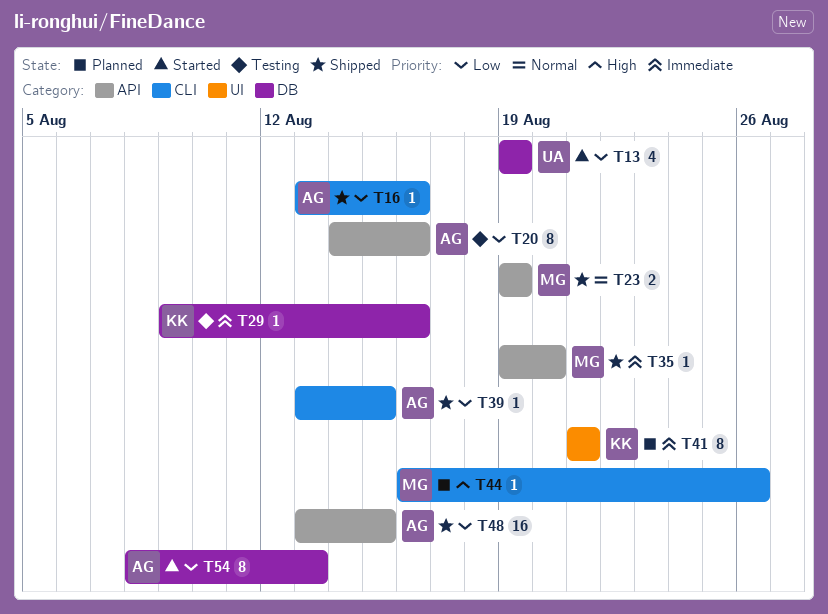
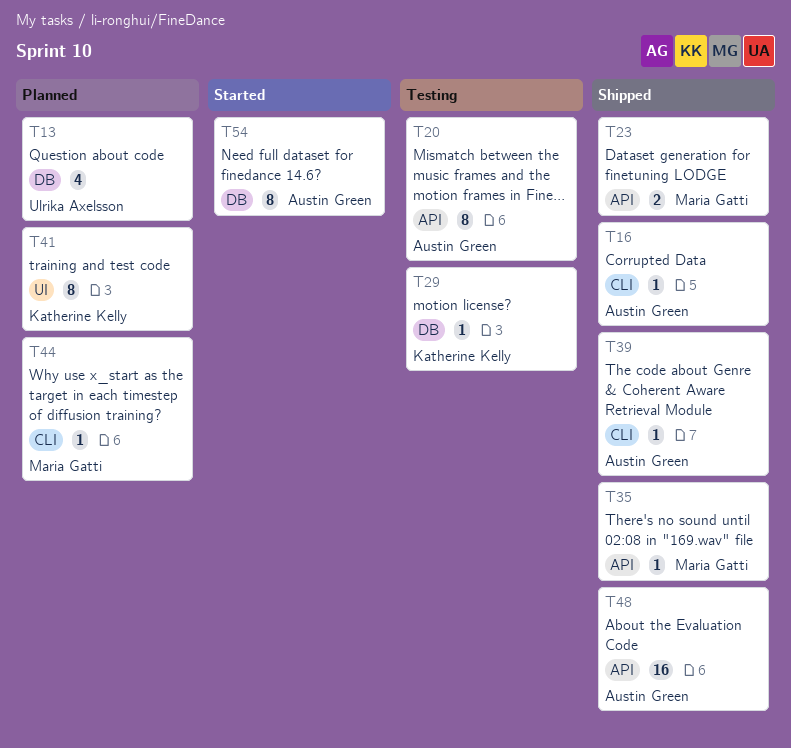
T13, status: Started -> Planned

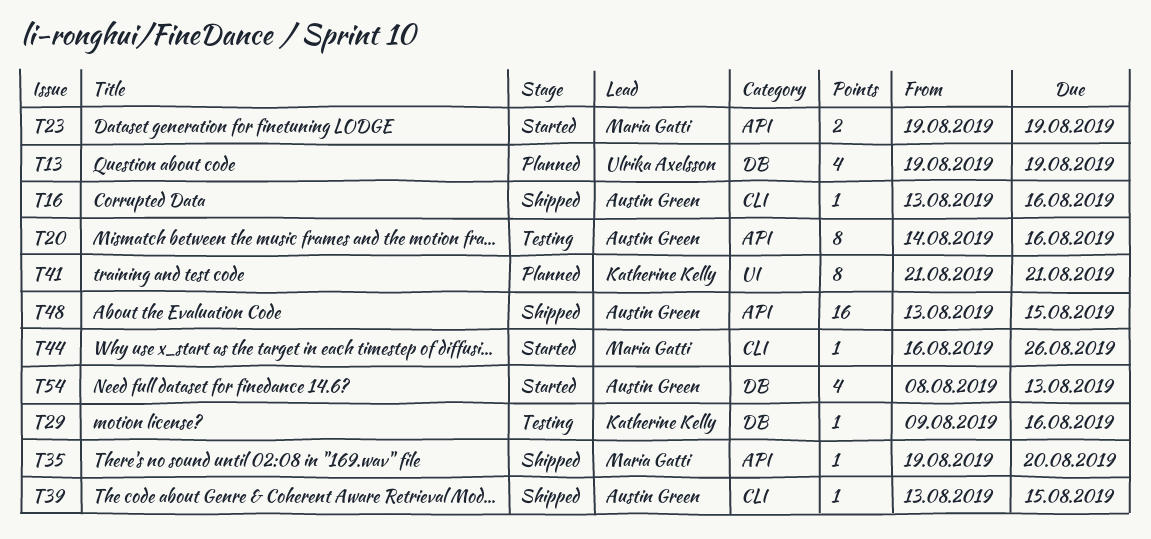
T23, status: Shipped -> Started
T44, status: Planned -> Started
T54, estimate: 8 -> 4

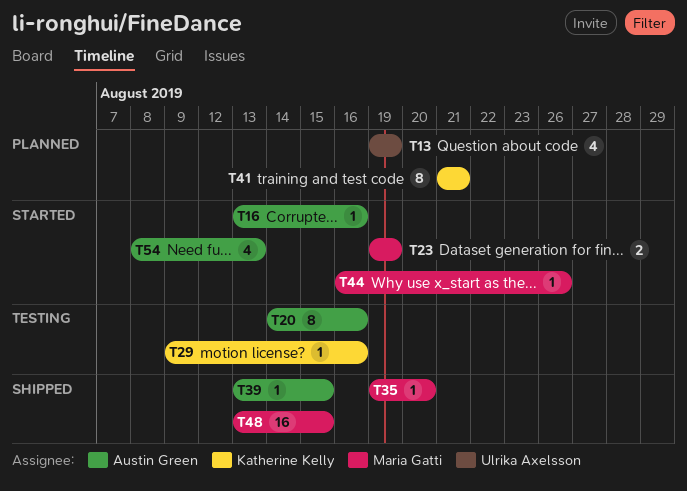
T16, status: Shipped -> Started
T48, owner: Austin Green -> Maria Gatti

